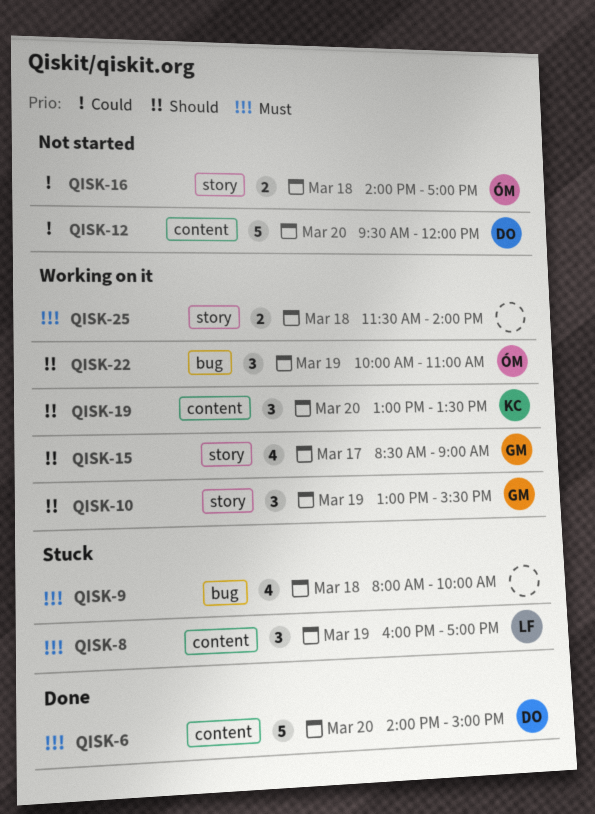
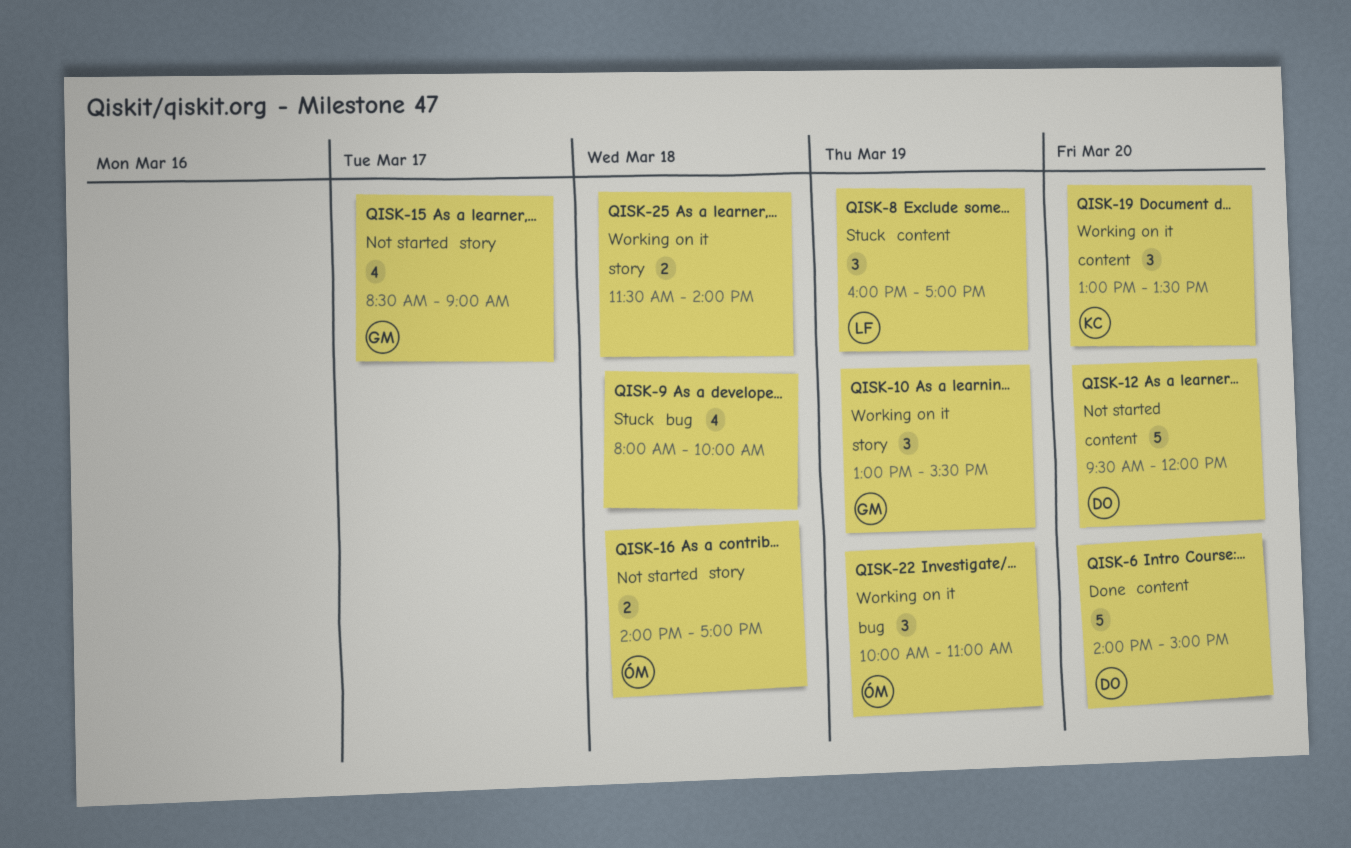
QISK-15, status: Working on it -> Not started

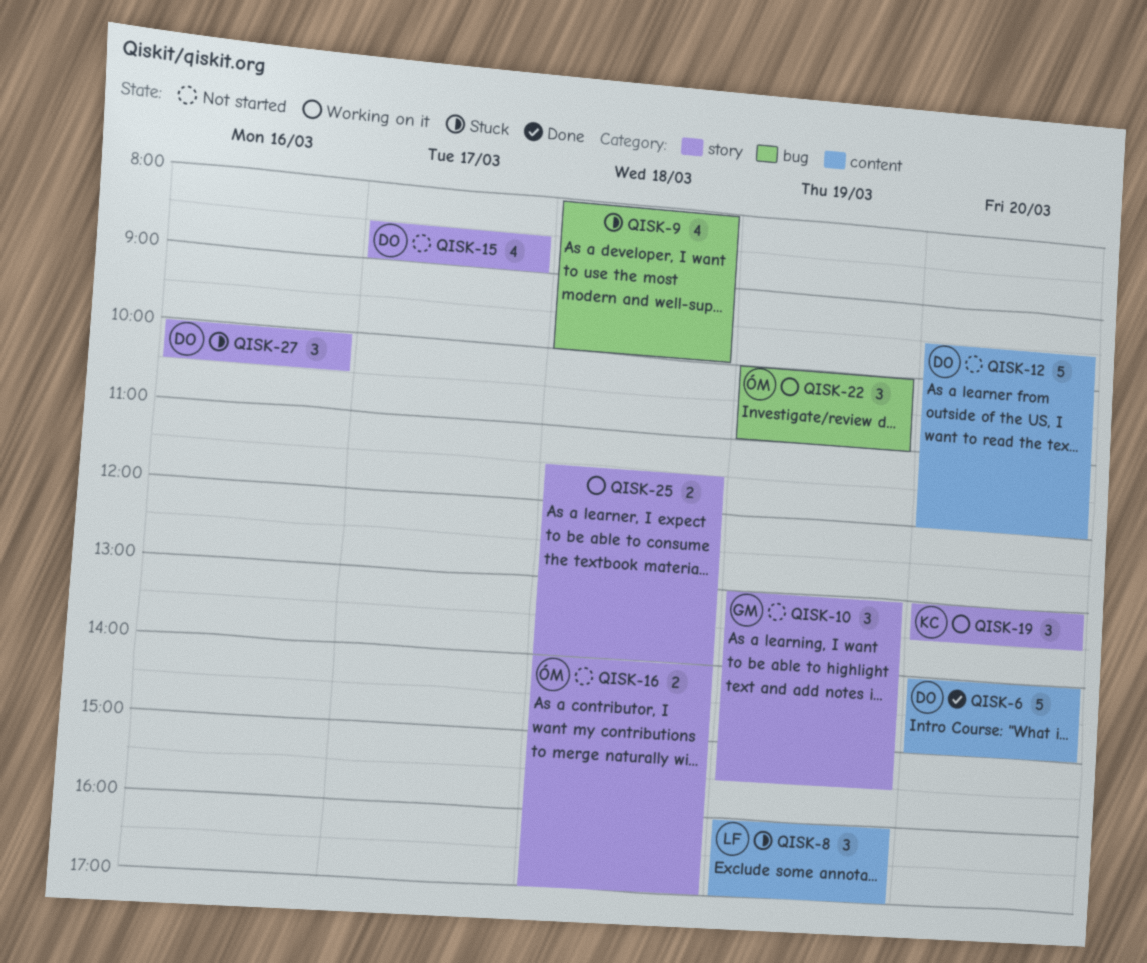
QISK-10, status: Working on it -> Not started
QISK-15, owner: GM -> DO
QISK-19, label: content -> story
QISK-27: none -> present

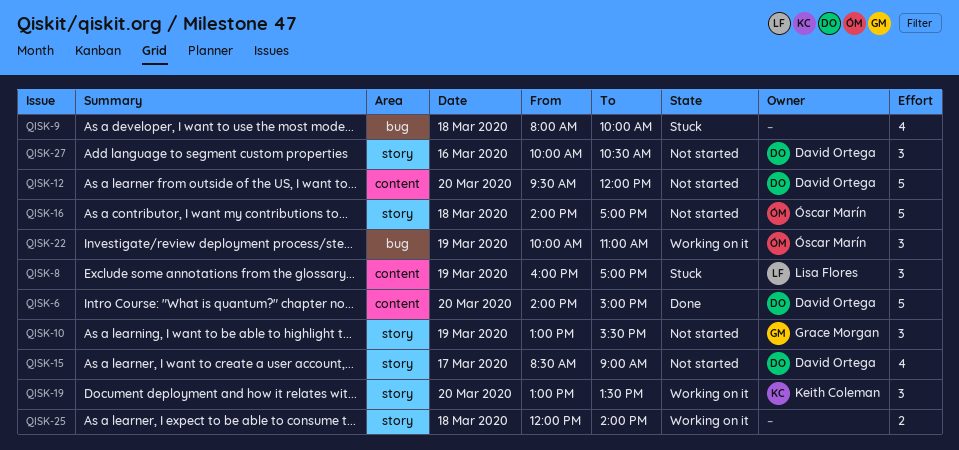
QISK-16, estimate: 2 -> 5
QISK-25, begins: 11:30 -> 12:00
QISK-27, status: Stuck -> Not started

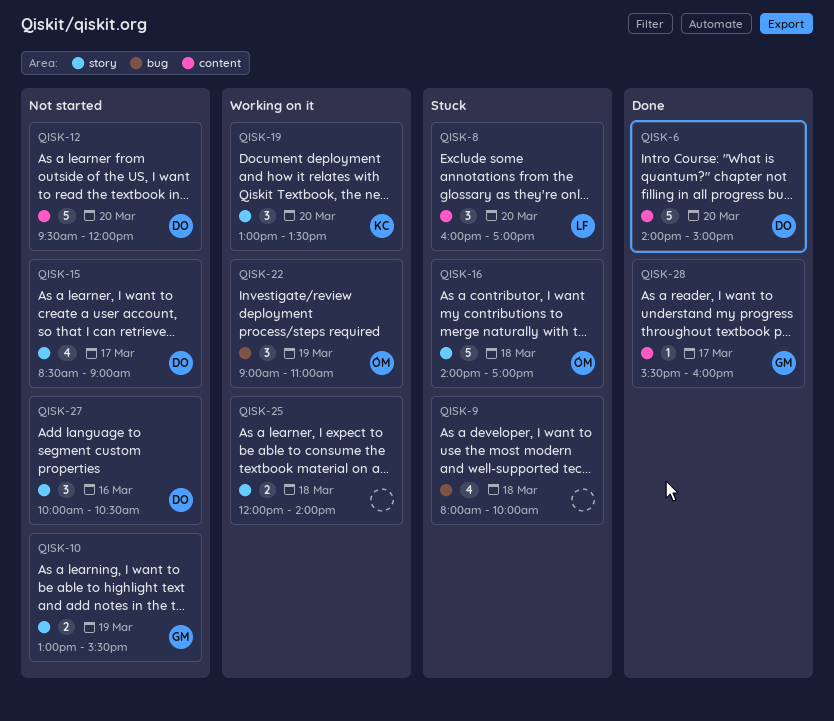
QISK-8, day: Mar 19 -> Mar 20
QISK-10, estimate: 3 -> 2
QISK-16, status: Not started -> Stuck
QISK-22, begins: 10:00 -> 09:00
QISK-28: none -> present

